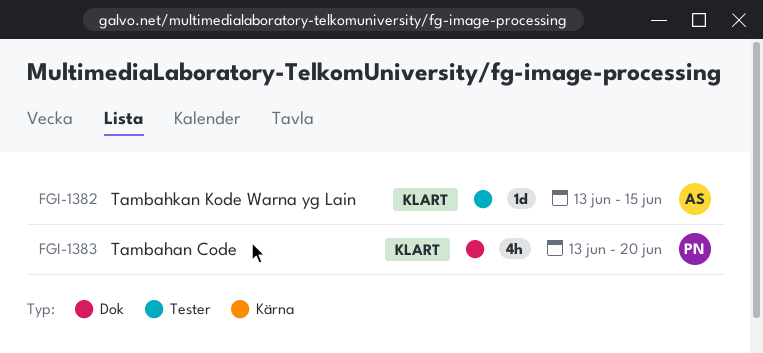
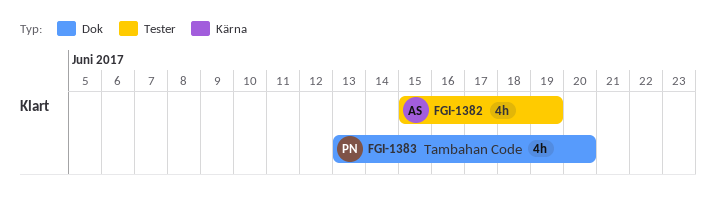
FGI-1382, estimate: 1d -> 4h
FGI-1382, start: Jun 13 -> Jun 15
FGI-1382, due: Jun 15 -> Jun 19

